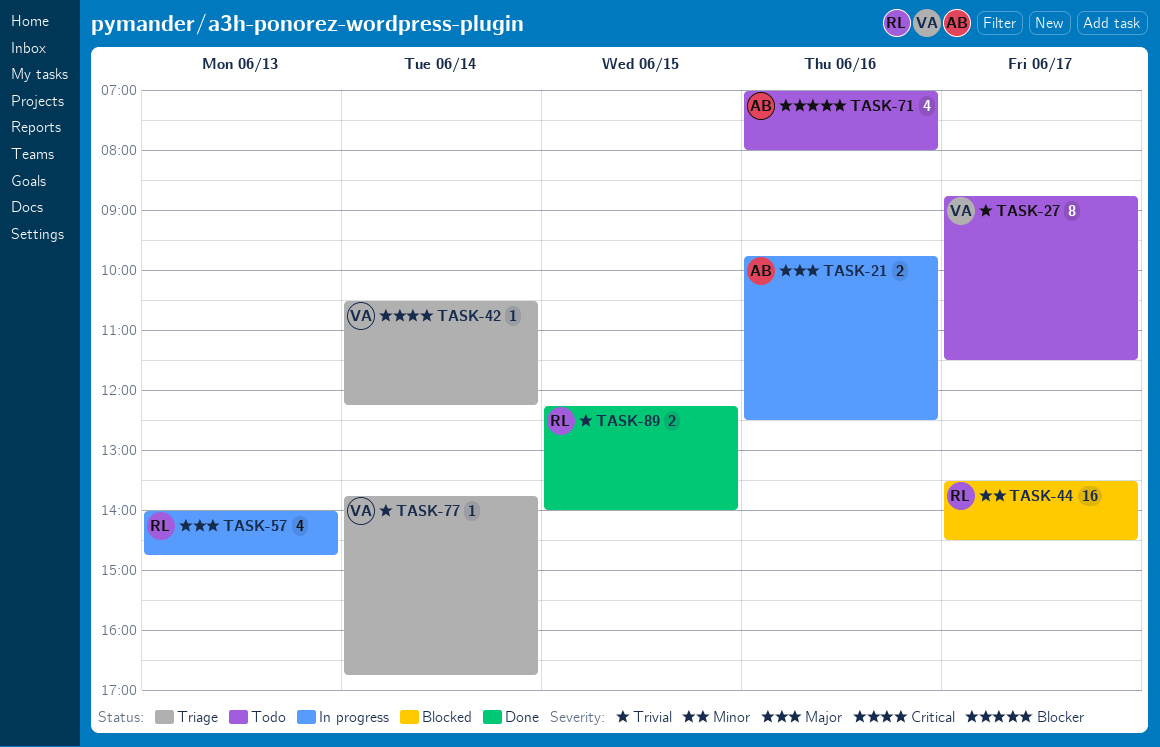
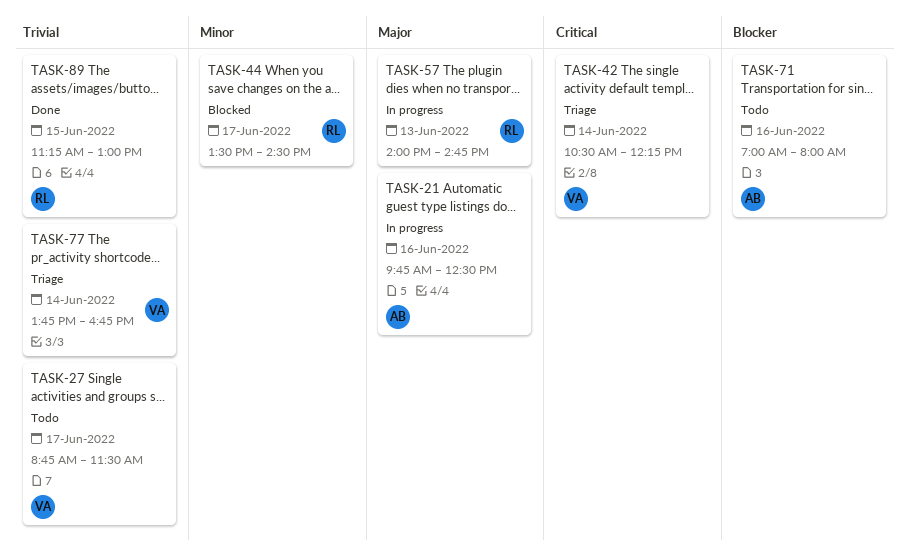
TASK-89, begins: 12:15 -> 11:15
TASK-89, ends: 14:00 -> 13:00

